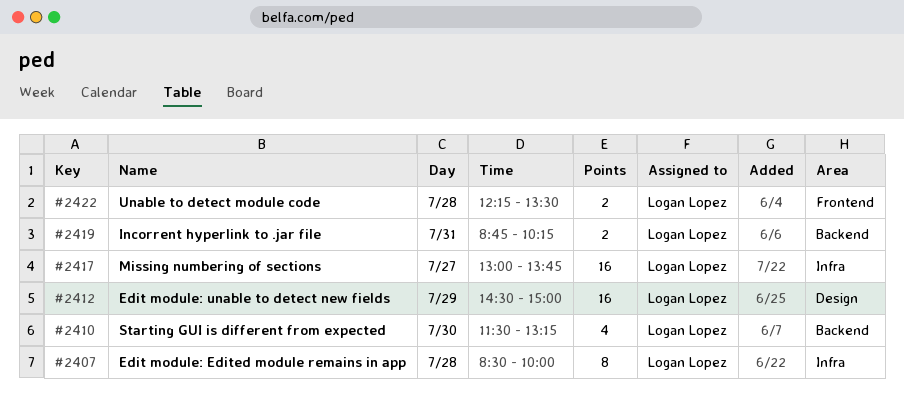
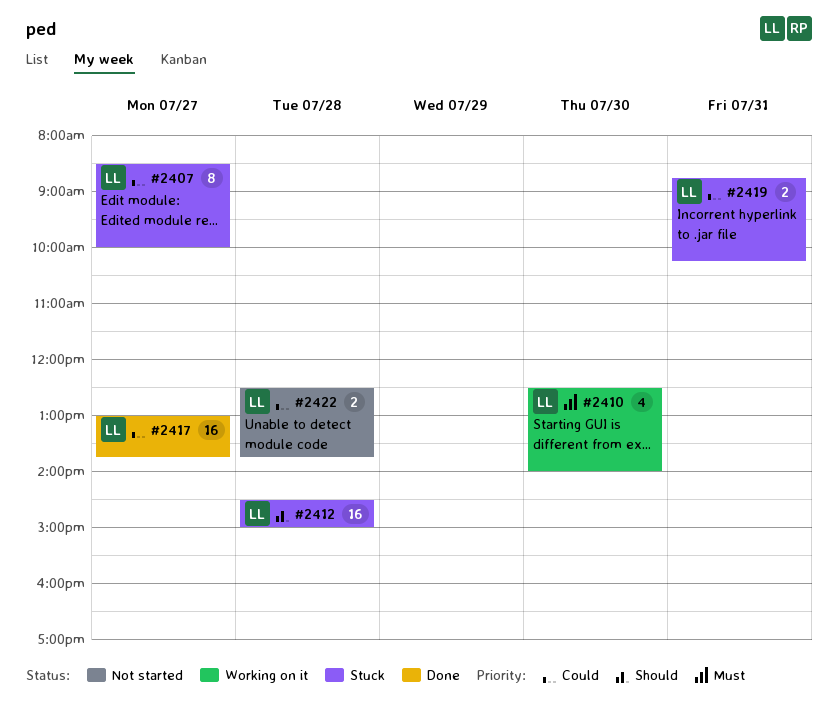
#2407, day: Jul 28 -> Jul 27
#2410, begins: 11:30 -> 12:30
#2410, ends: 13:15 -> 14:00
#2412, day: Jul 29 -> Jul 28
#2422, begins: 12:15 -> 12:30
#2422, ends: 13:30 -> 13:45

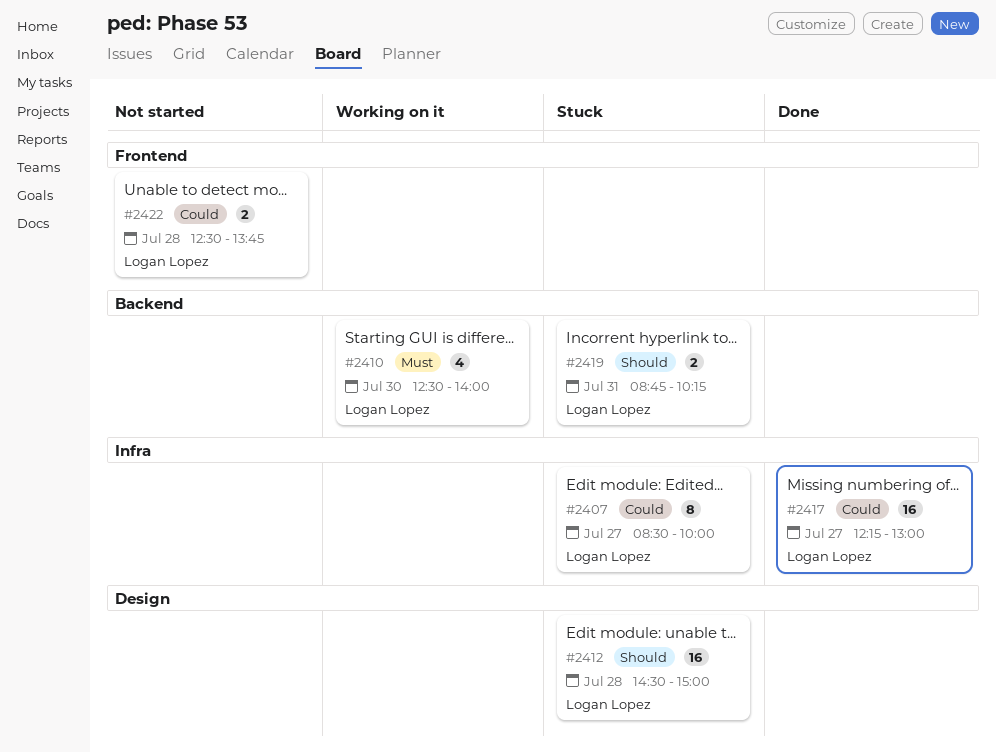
#2417, begins: 13:00 -> 12:15
#2417, ends: 13:45 -> 13:00
#2419, priority: Could -> Should

